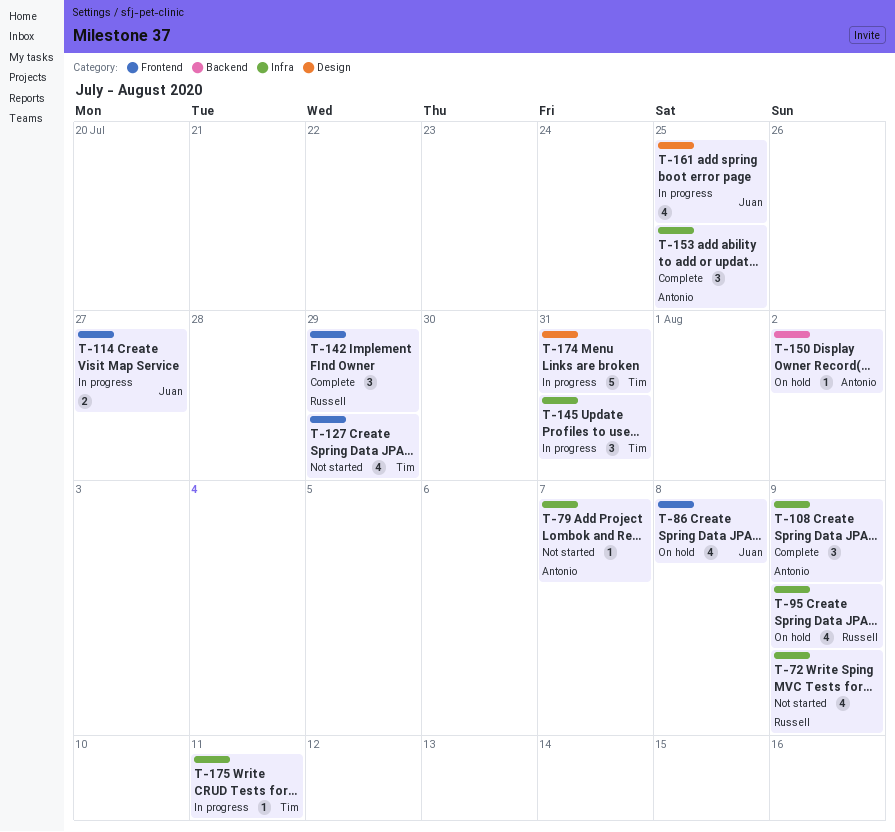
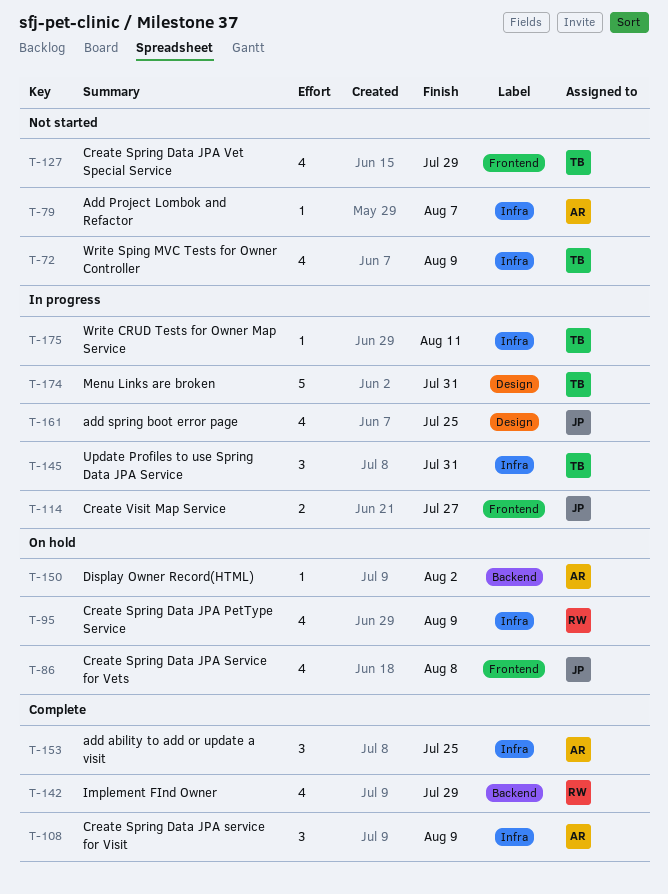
T-72, owner: Russell -> Tim
T-142, label: Frontend -> Backend
T-142, estimate: 3 -> 4

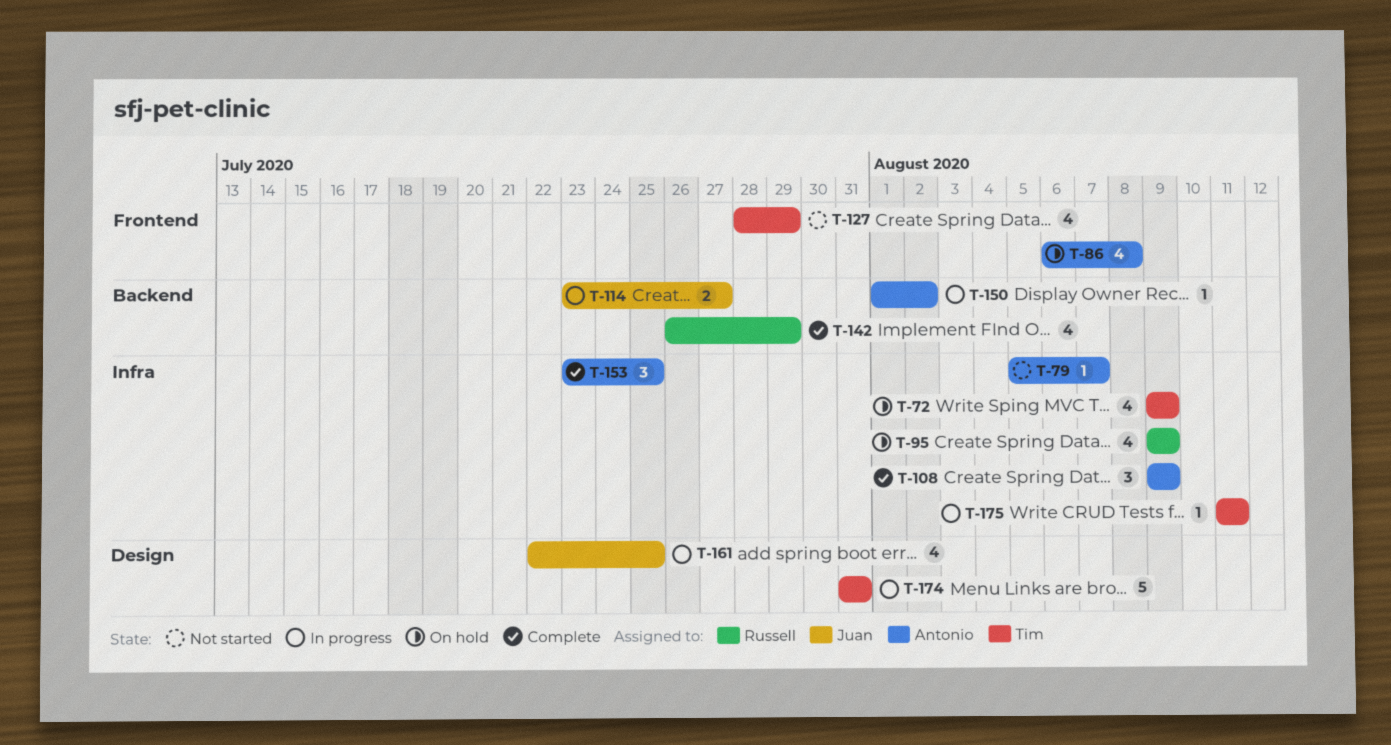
T-72, status: Not started -> On hold
T-86, owner: Juan -> Antonio
T-114, label: Frontend -> Backend
T-145: present -> none
T-150, status: On hold -> In progress

